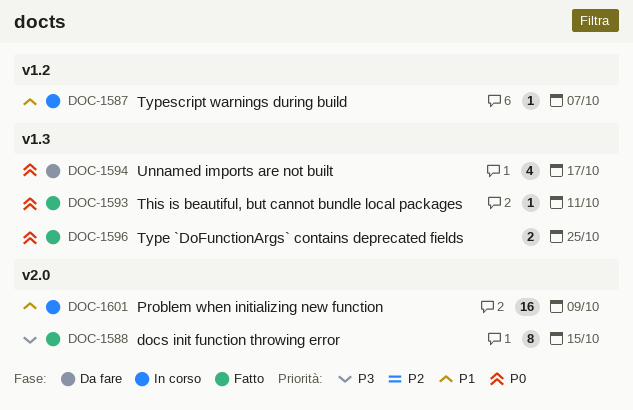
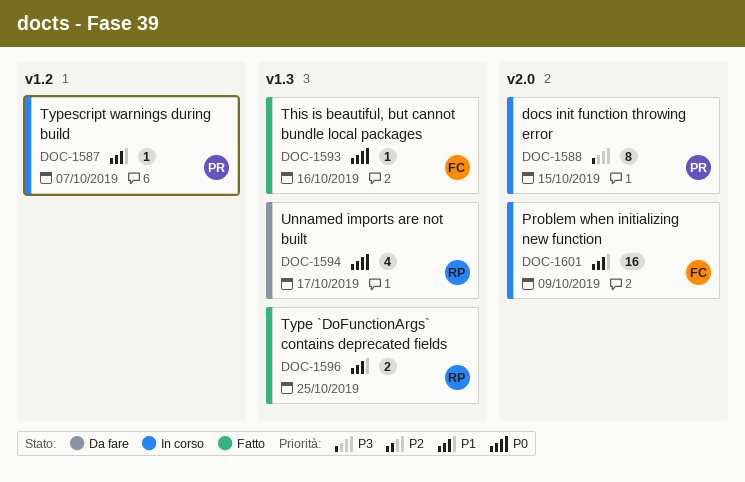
DOC-1588, status: Fatto -> In corso
DOC-1593, due: Oct 11 -> Oct 16
DOC-1596, priority: P0 -> P1

